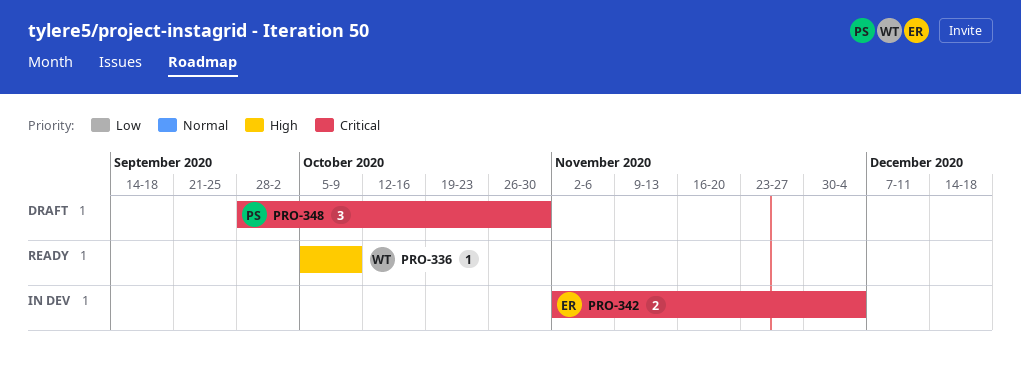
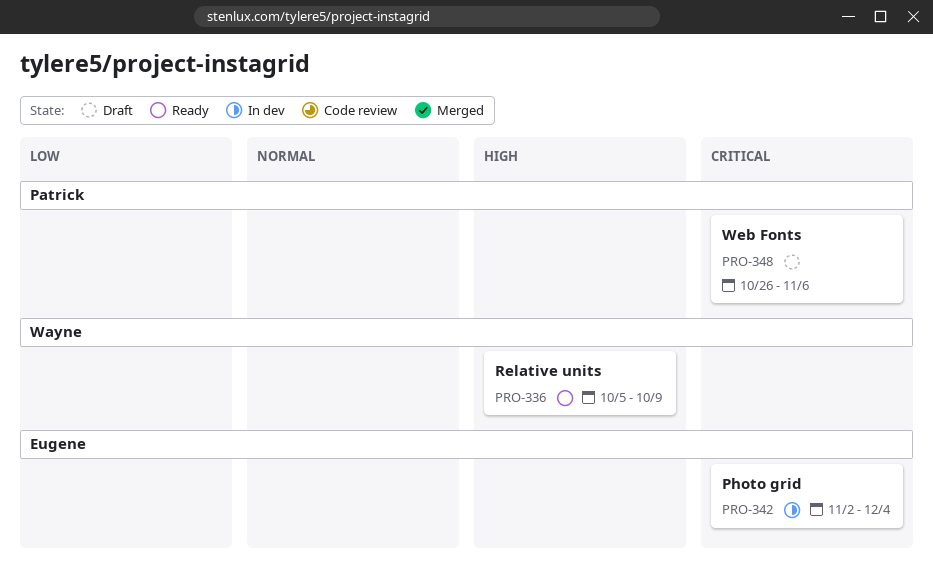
PRO-348, start: Sep 28 -> Oct 26
PRO-348, due: Oct 30 -> Nov 6

